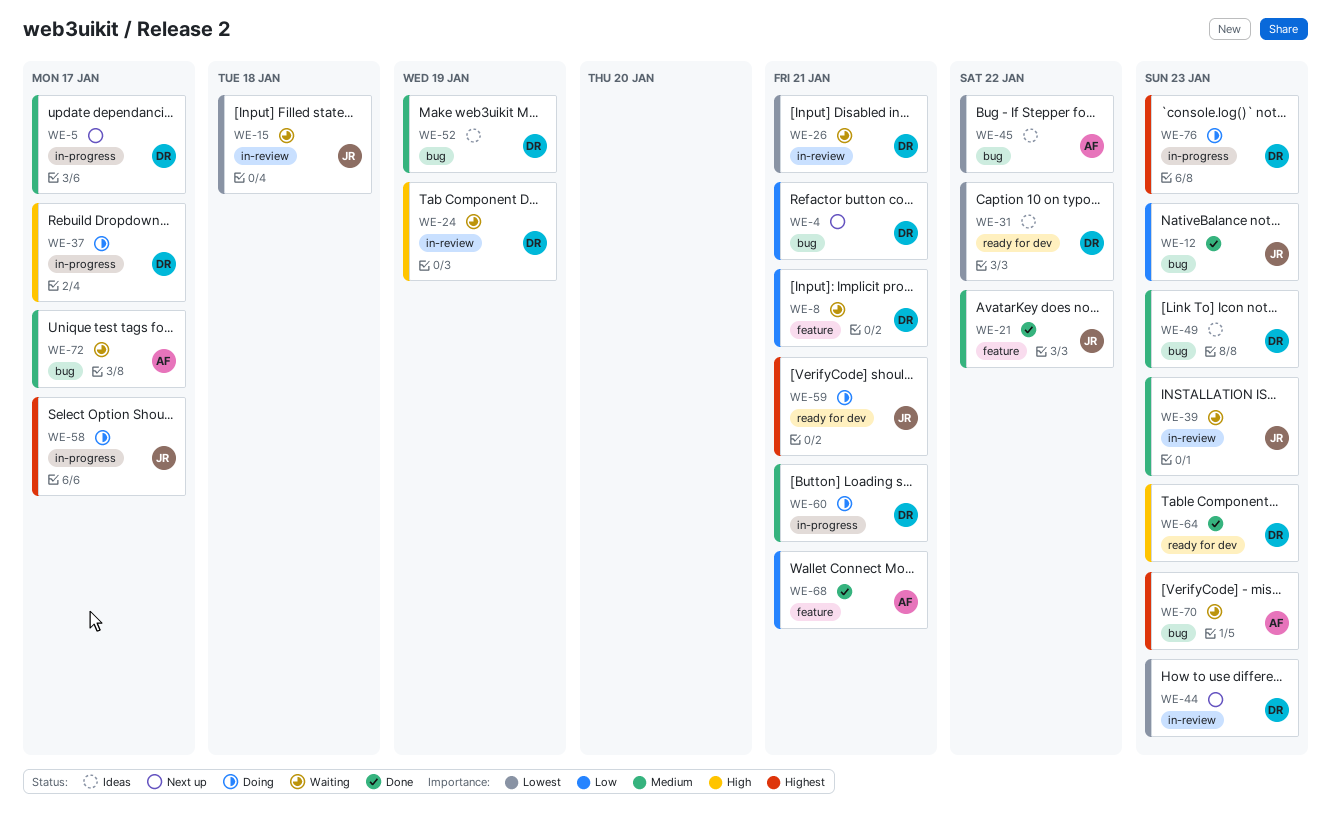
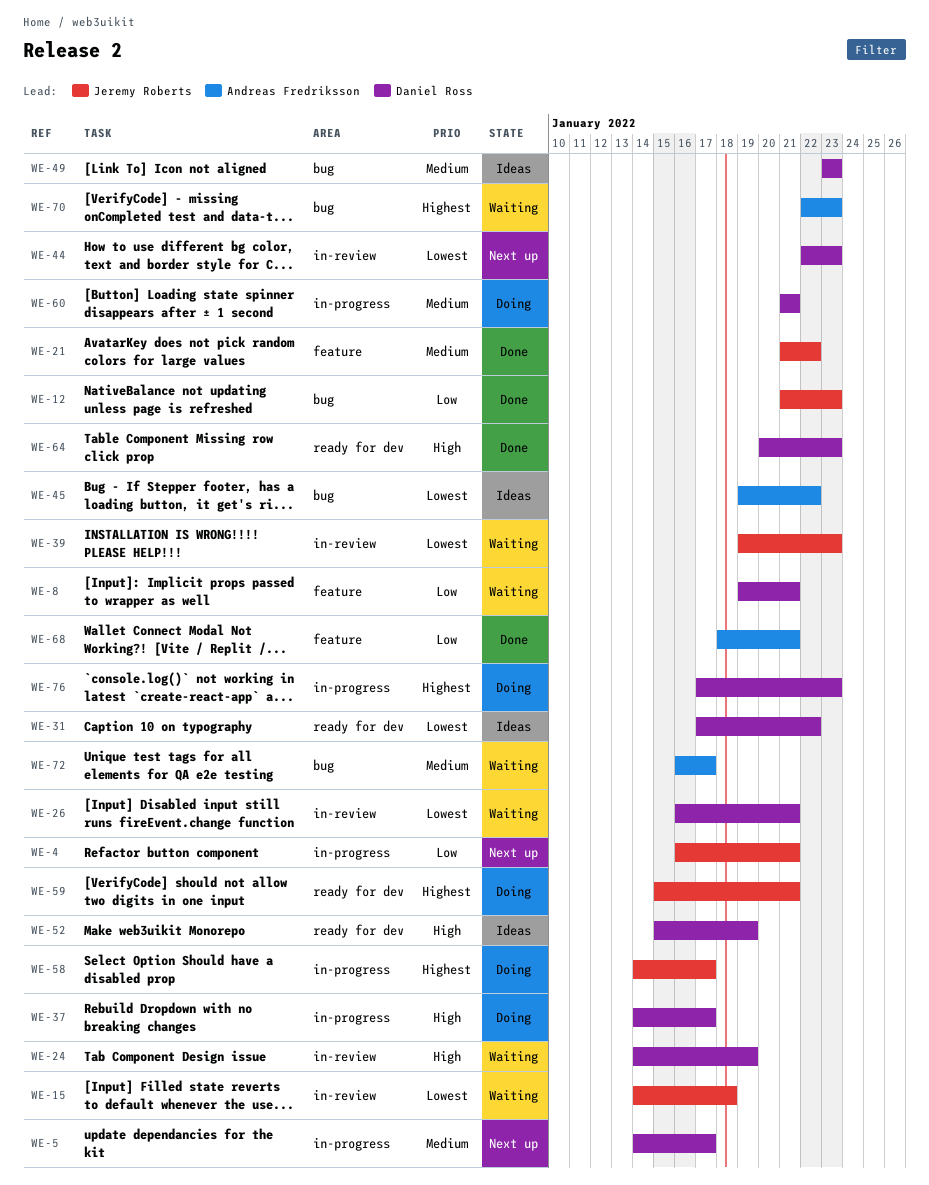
WE-4, owner: Daniel Ross -> Jeremy Roberts
WE-4, label: bug -> in-progress
WE-39, priority: Medium -> Lowest
WE-52, priority: Medium -> High
WE-52, label: bug -> ready for dev

